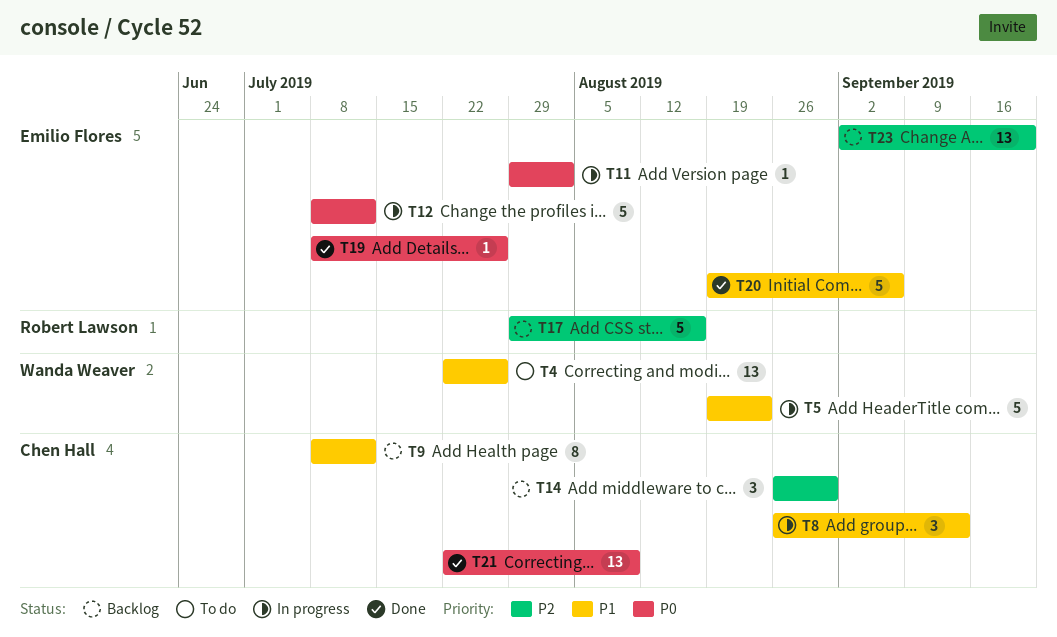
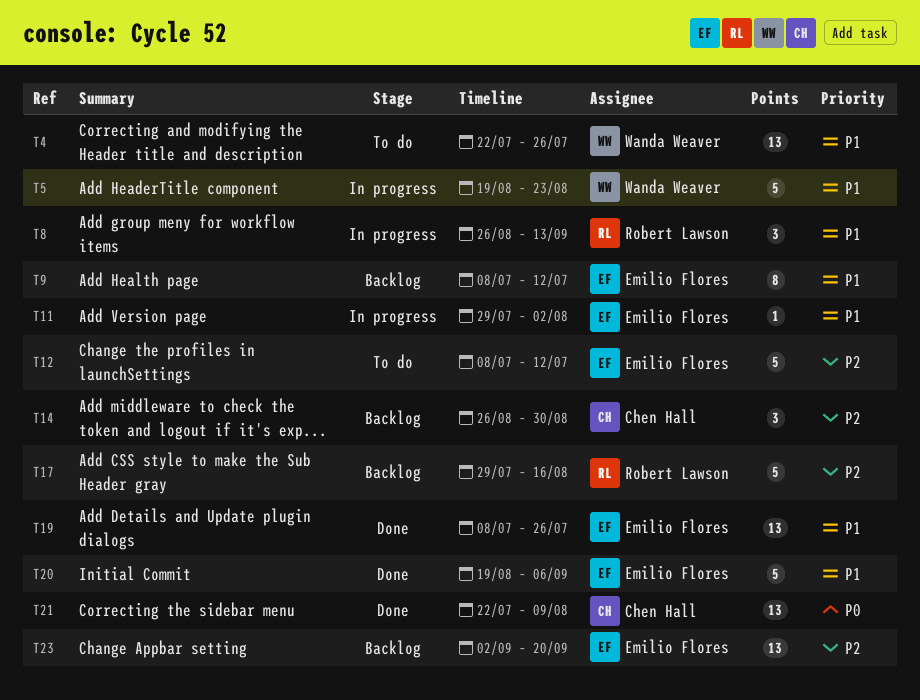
T8, owner: Chen Hall -> Robert Lawson
T9, owner: Chen Hall -> Emilio Flores
T11, priority: P0 -> P1
T12, status: In progress -> To do
T12, priority: P0 -> P2
T19, priority: P0 -> P1
T19, estimate: 1 -> 13

